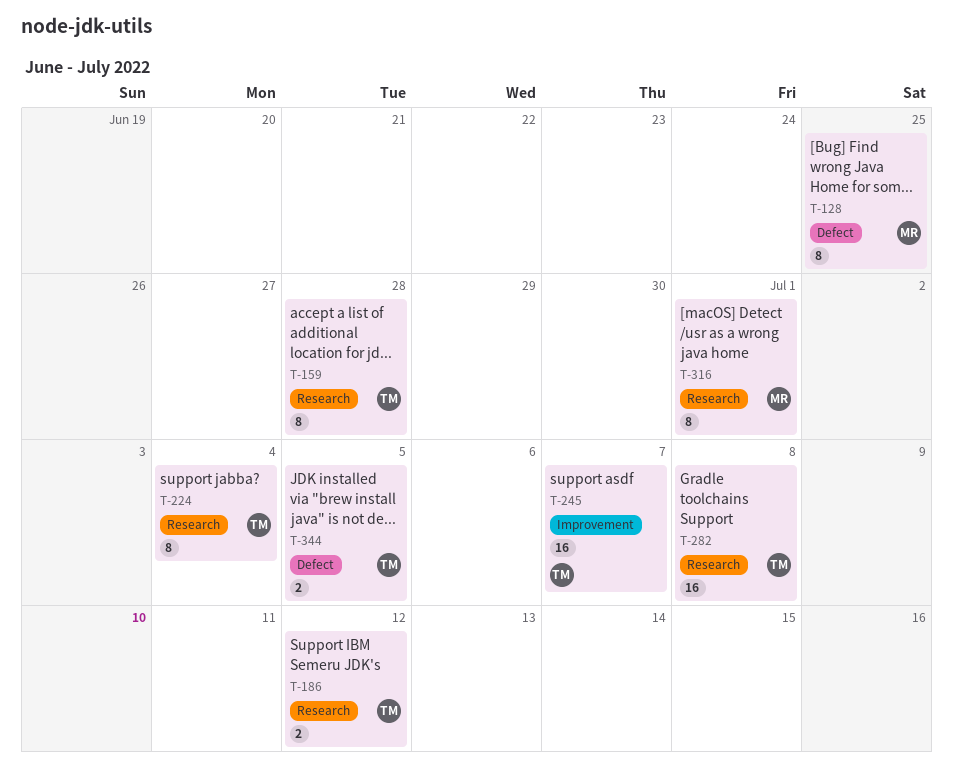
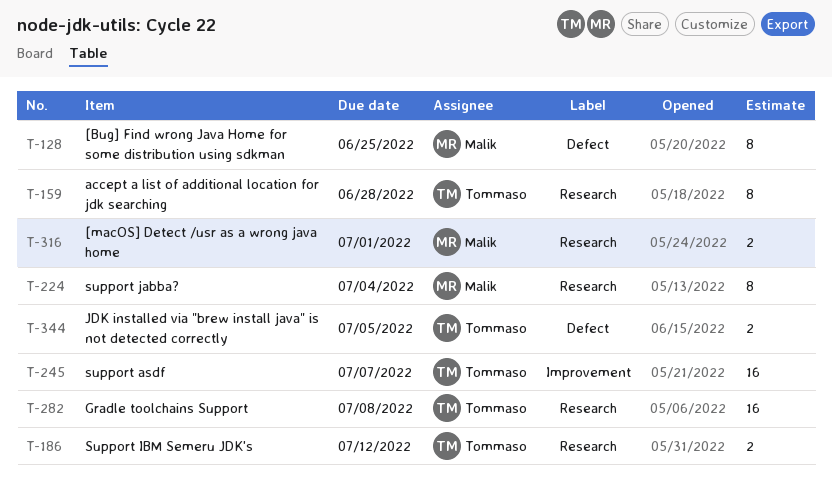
T-224, owner: Tommaso -> Malik
T-316, estimate: 8 -> 2

